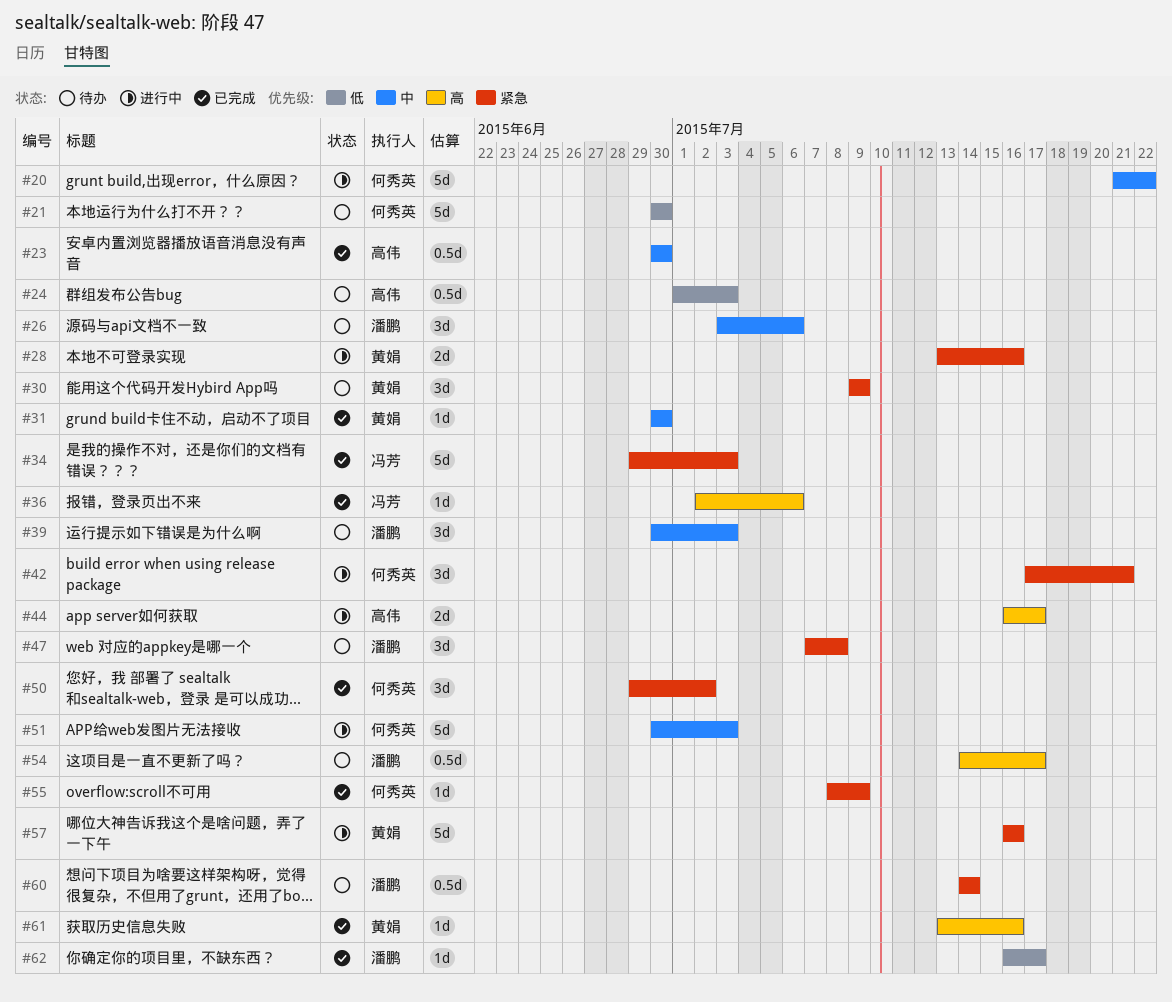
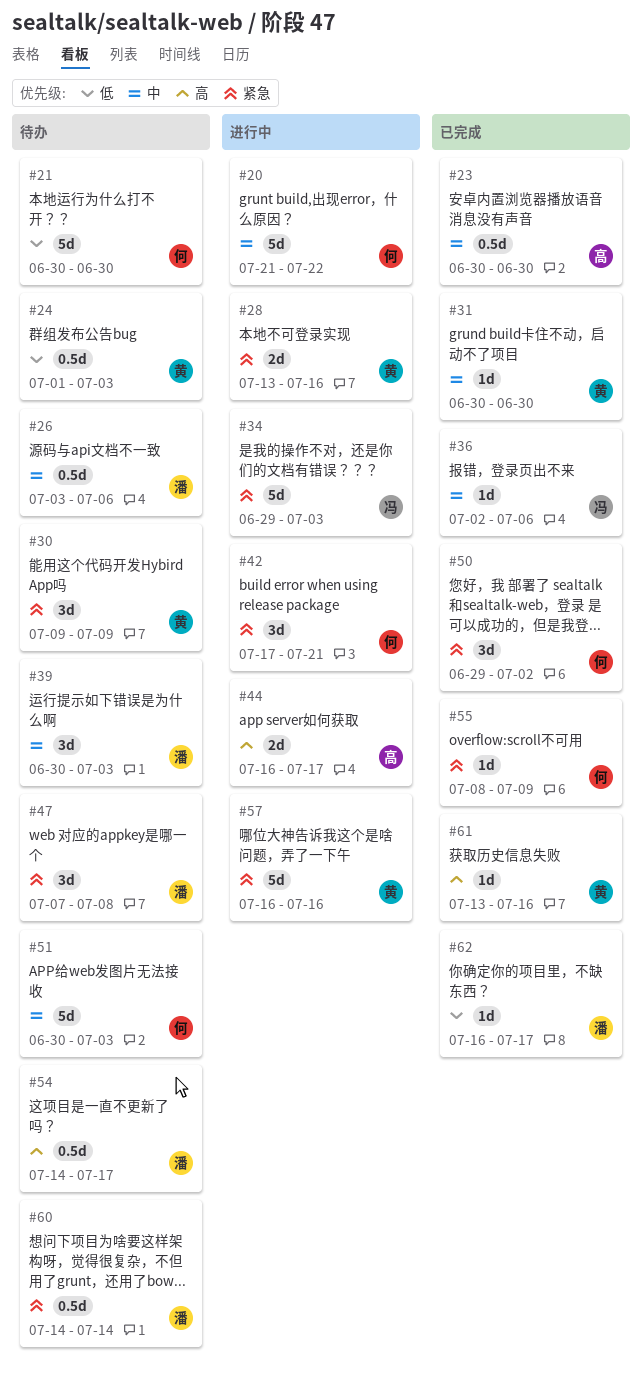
#24, owner: 高伟 -> 黄娟
#26, estimate: 3d -> 0.5d
#34, status: 已完成 -> 进行中
#36, priority: 高 -> 中
#51, status: 进行中 -> 待办

